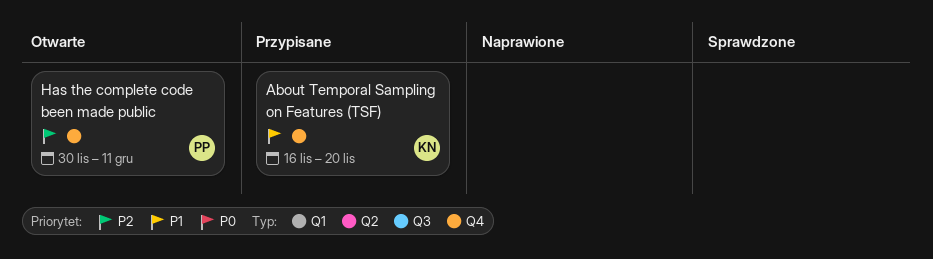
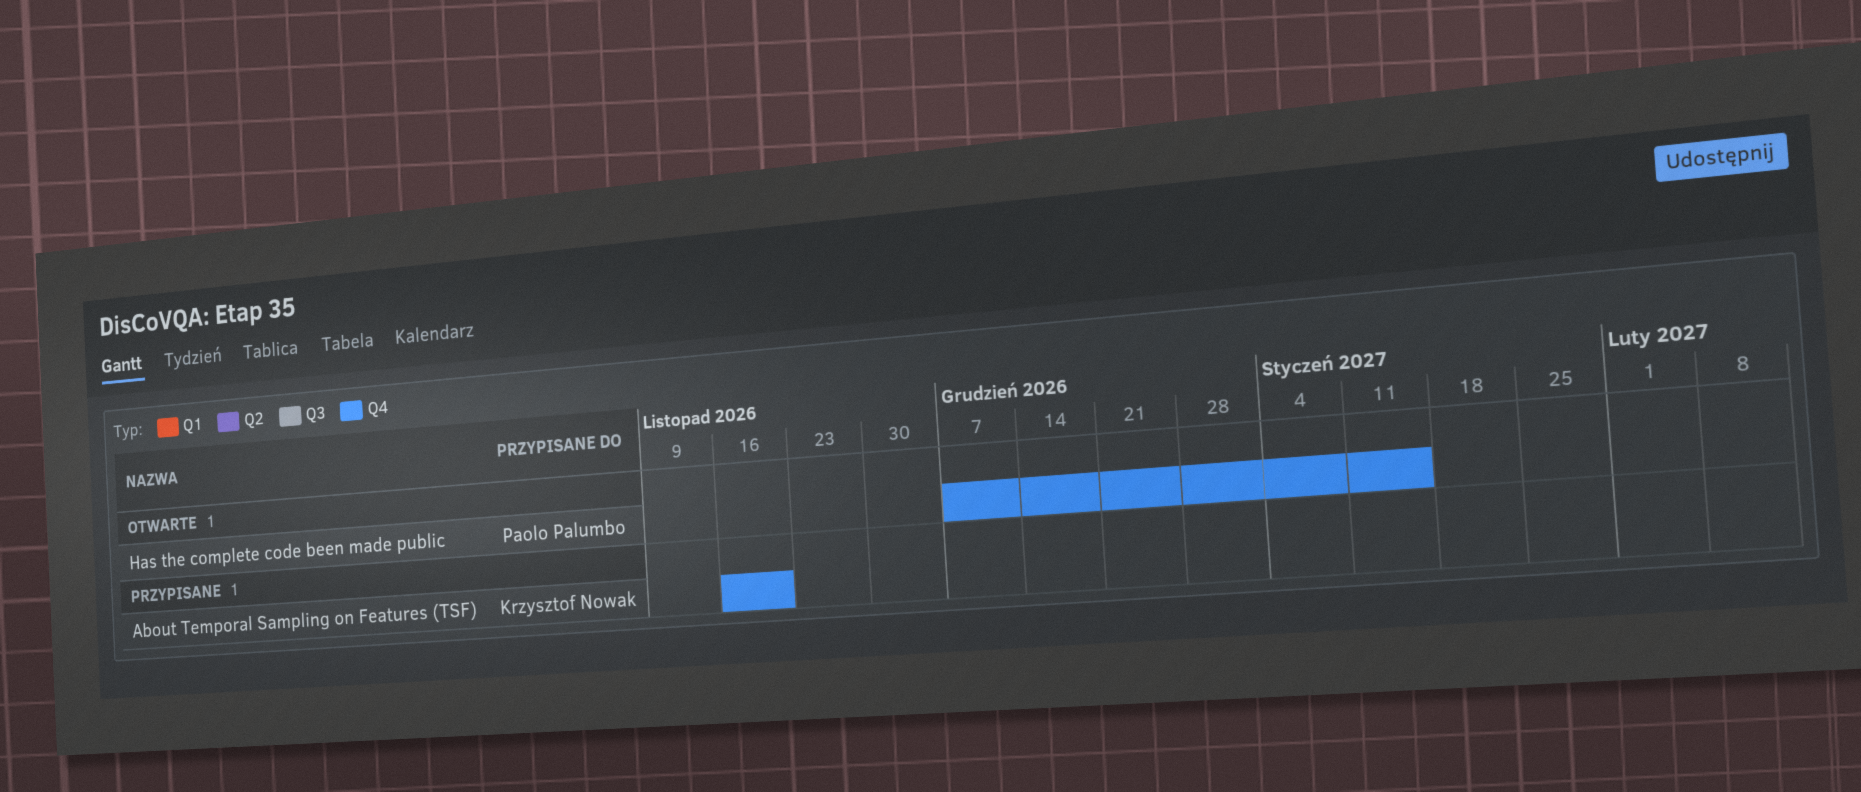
Has the complete code been made public, start: Nov 30 -> Dec 7
Has the complete code been made public, due: Dec 11 -> Jan 15

